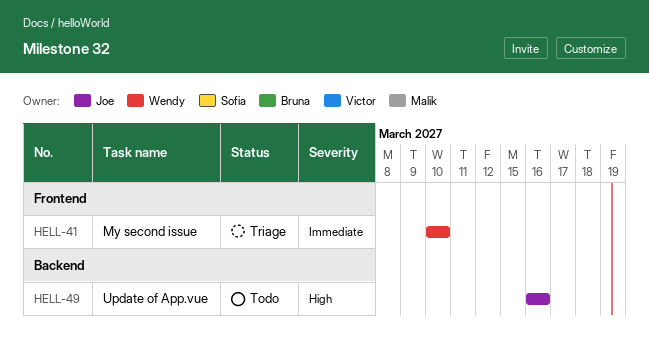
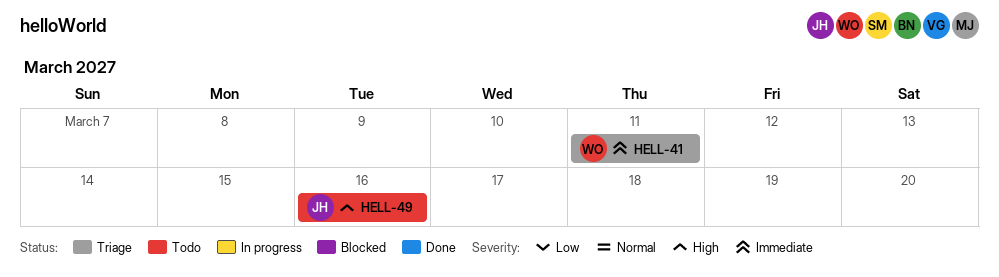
HELL-41, start: Mar 10 -> Mar 11
HELL-41, due: Mar 10 -> Mar 11

